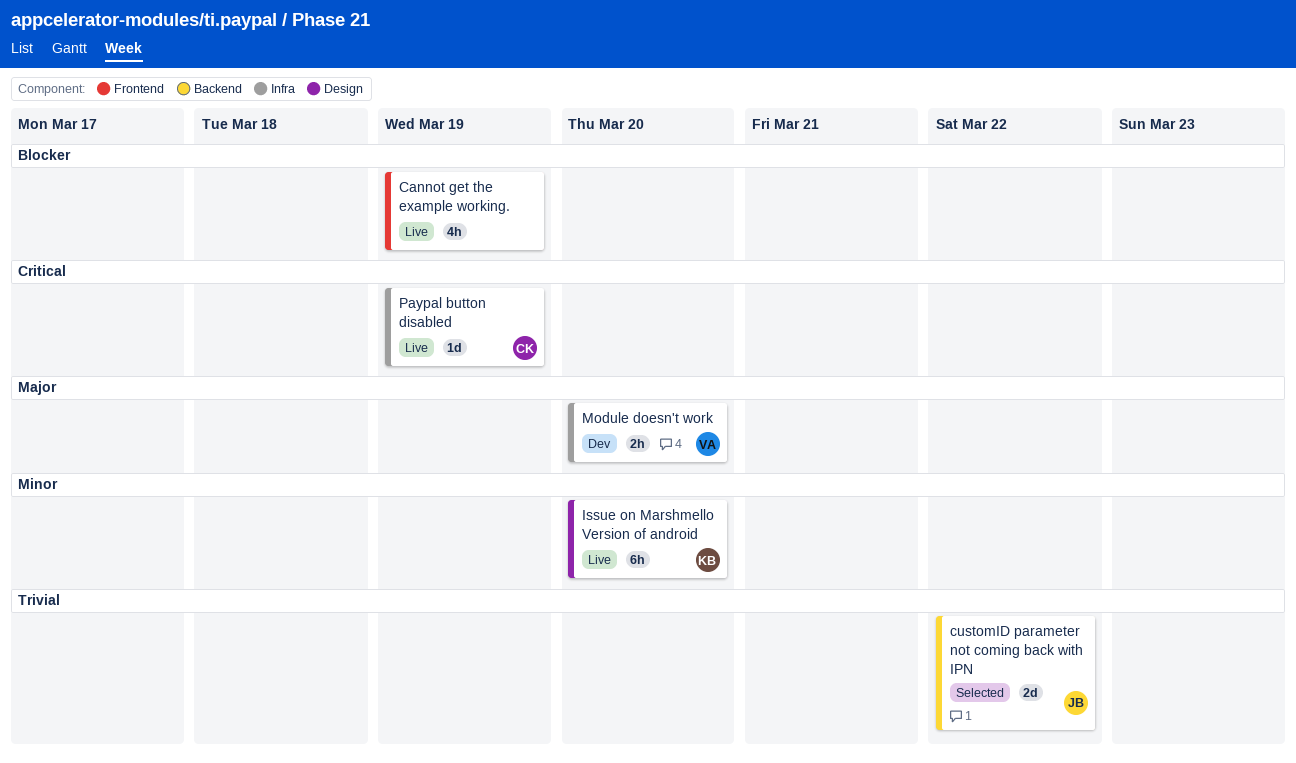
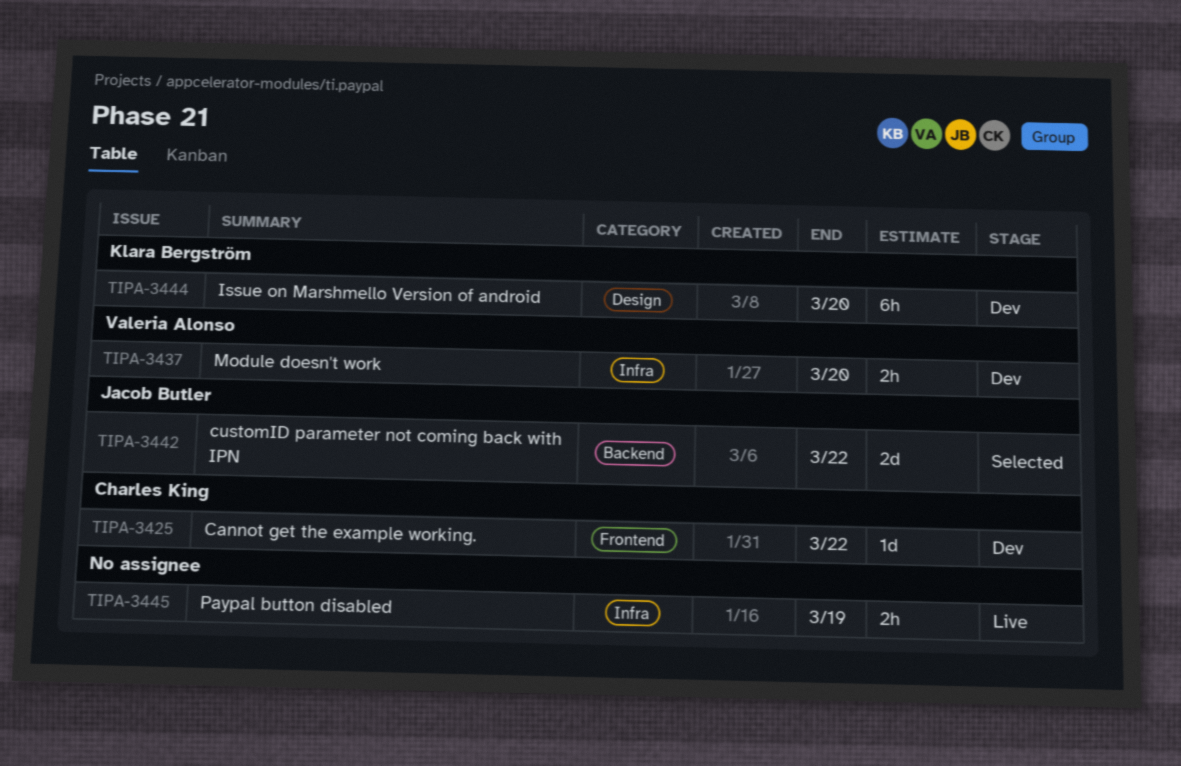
Cannot get the example working., status: Live -> Dev
Cannot get the example working., owner: none -> Charles King
Cannot get the example working., estimate: 4h -> 1d
Cannot get the example working., due: Mar 19 -> Mar 22
Issue on Marshmello Version of android, status: Live -> Dev
Paypal button disabled, owner: Charles King -> none
Paypal button disabled, estimate: 1d -> 2h

